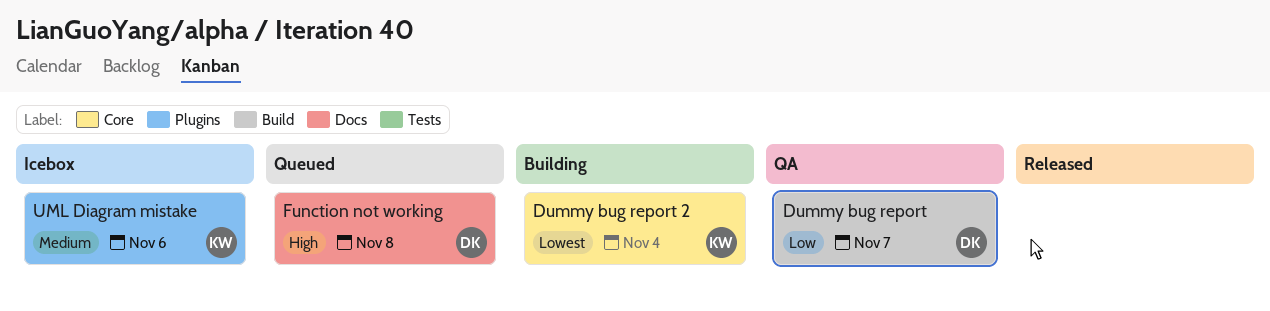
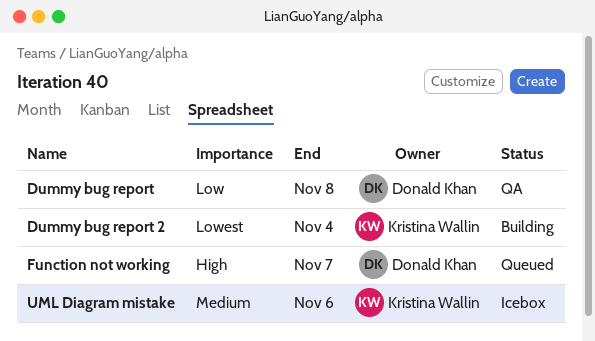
Dummy bug report, due: Nov 7 -> Nov 8
Function not working, due: Nov 8 -> Nov 7

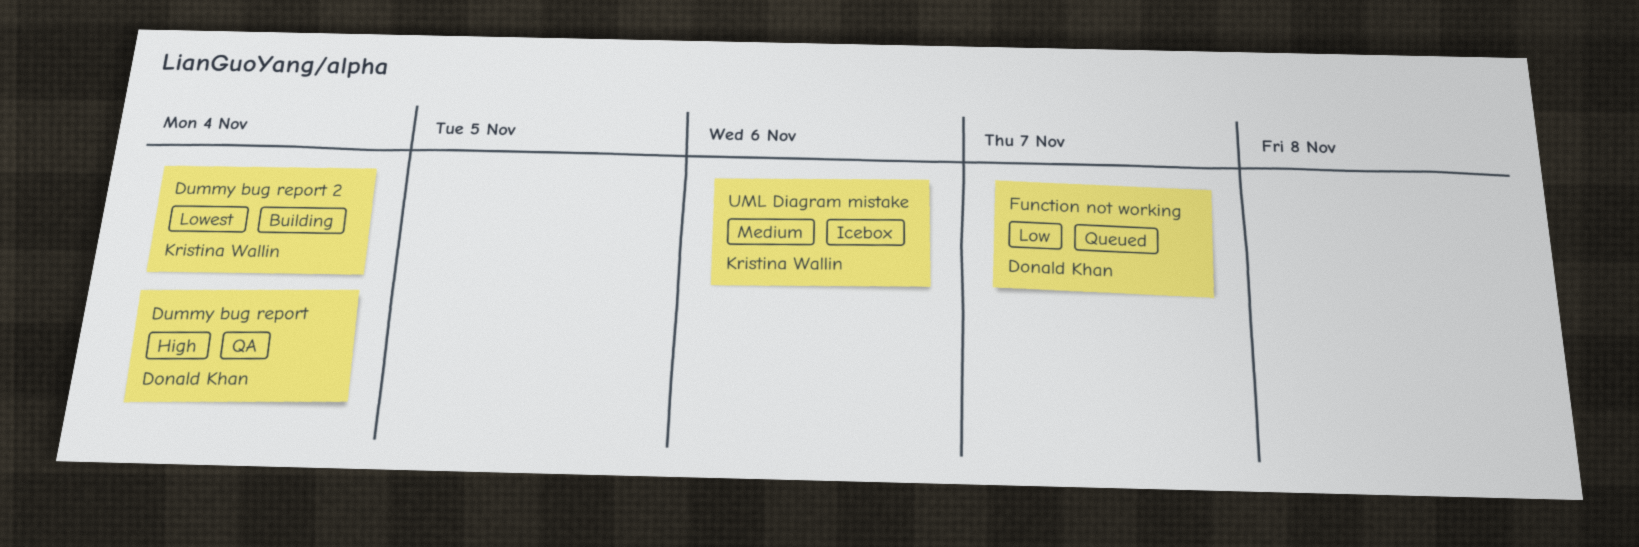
Dummy bug report, priority: Low -> High
Dummy bug report, due: Nov 8 -> Nov 4
Function not working, priority: High -> Low

